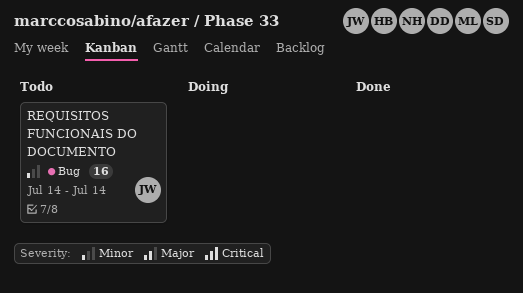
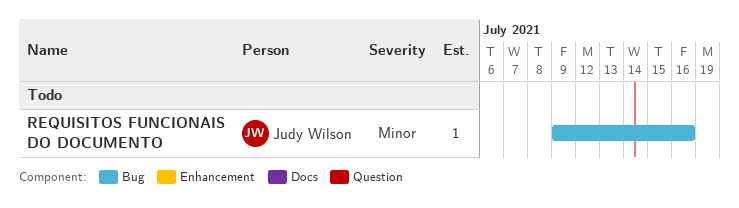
REQUISITOS FUNCIONAIS DO DOCUMENTO, estimate: 16 -> 1
REQUISITOS FUNCIONAIS DO DOCUMENTO, start: Jul 14 -> Jul 9
REQUISITOS FUNCIONAIS DO DOCUMENTO, due: Jul 14 -> Jul 16

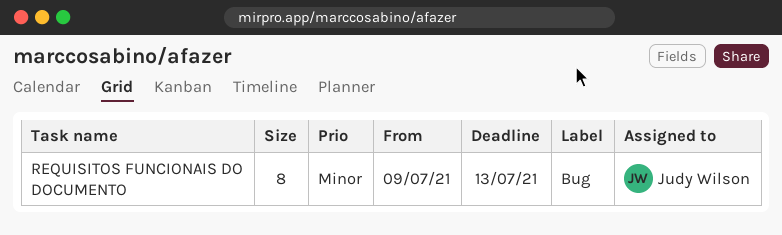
REQUISITOS FUNCIONAIS DO DOCUMENTO, estimate: 1 -> 8
REQUISITOS FUNCIONAIS DO DOCUMENTO, due: Jul 16 -> Jul 13

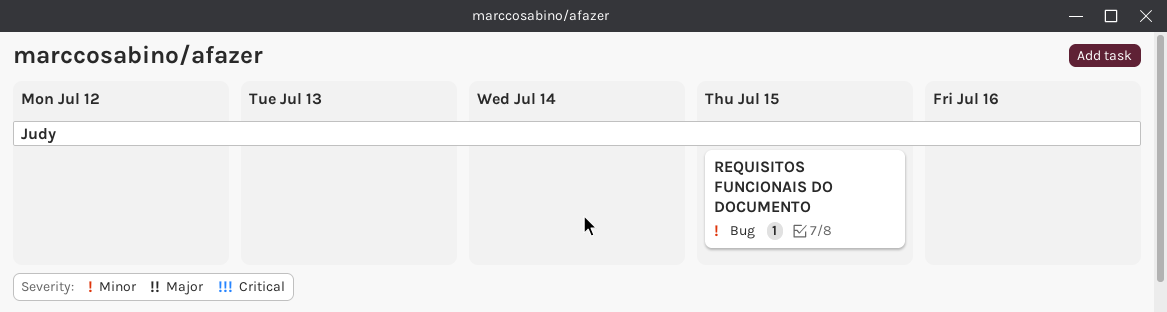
REQUISITOS FUNCIONAIS DO DOCUMENTO, estimate: 8 -> 1
REQUISITOS FUNCIONAIS DO DOCUMENTO, due: Jul 13 -> Jul 15

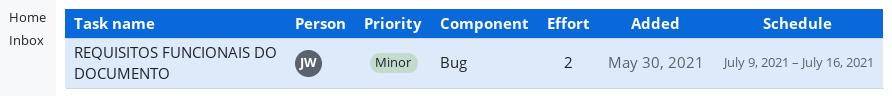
REQUISITOS FUNCIONAIS DO DOCUMENTO, estimate: 1 -> 2
REQUISITOS FUNCIONAIS DO DOCUMENTO, due: Jul 15 -> Jul 16

